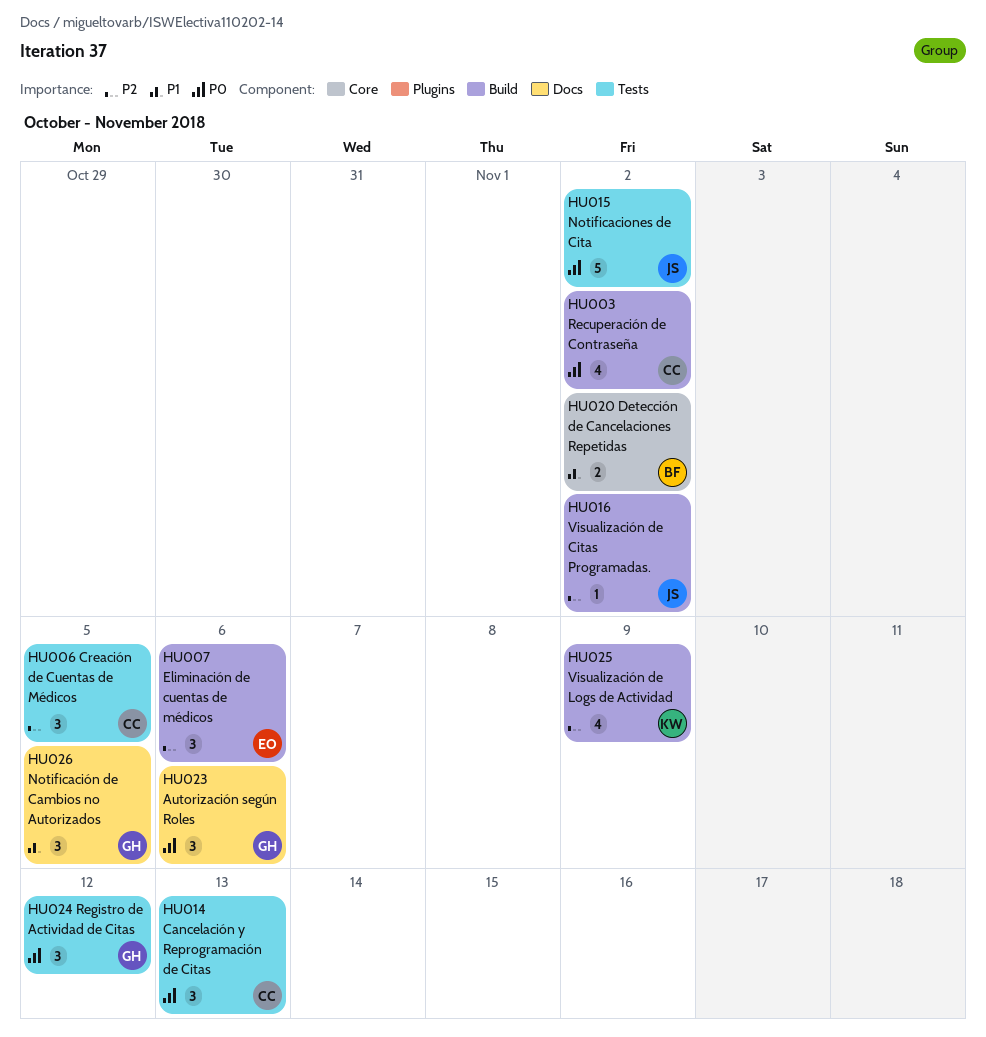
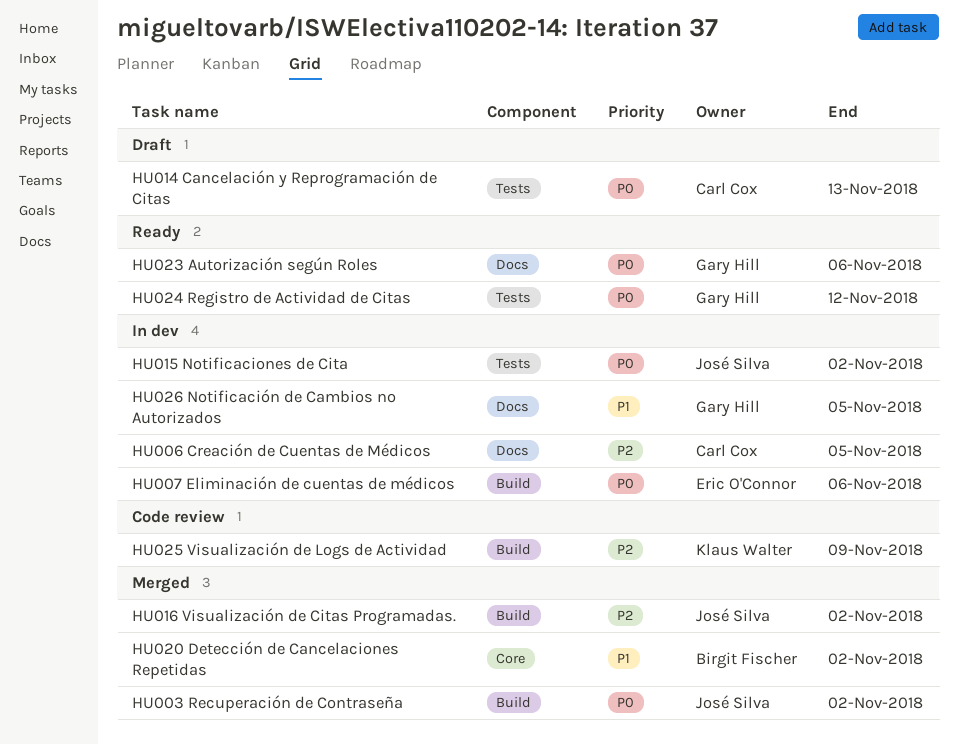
HU003 Recuperación de Contraseña, owner: Carl Cox -> José Silva
HU006 Creación de Cuentas de Médicos, label: Tests -> Docs
HU007 Eliminación de cuentas de médicos, priority: P2 -> P0

